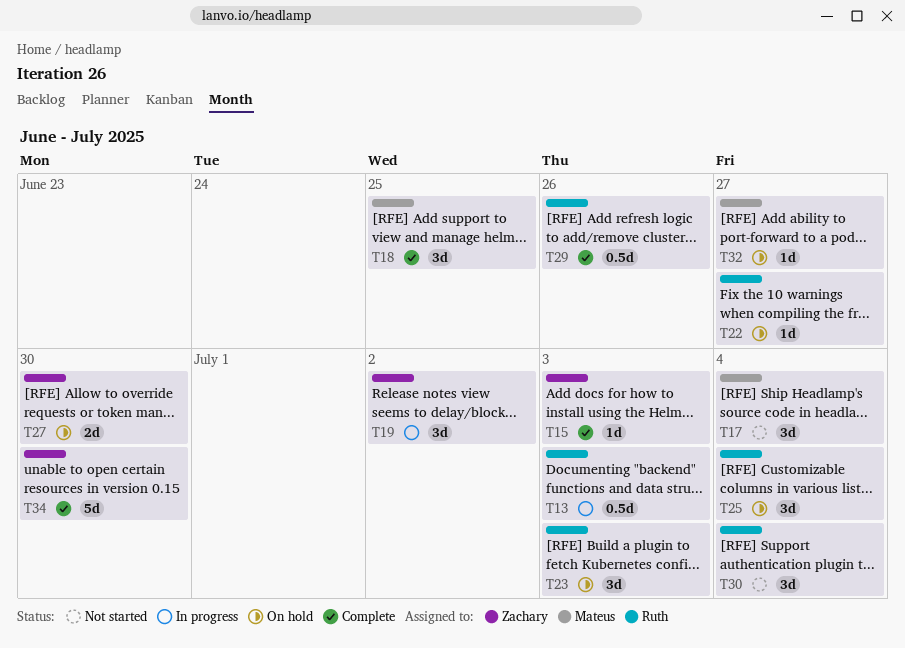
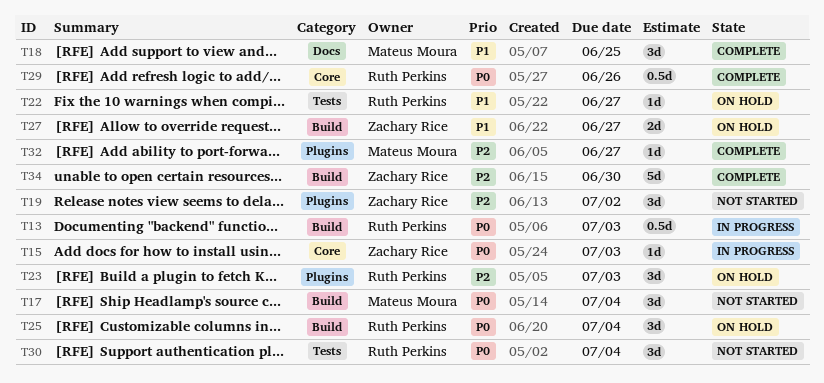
T15, status: Complete -> In progress
T19, status: In progress -> Not started
T27, due: Jun 30 -> Jun 27
T32, status: On hold -> Complete

